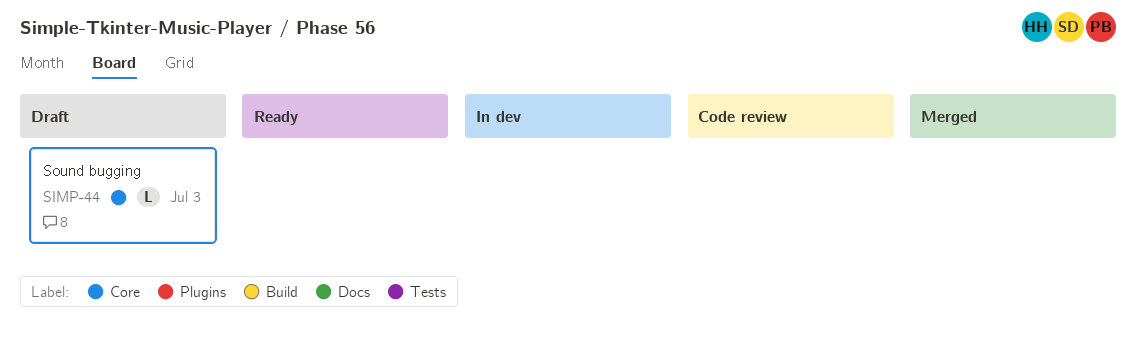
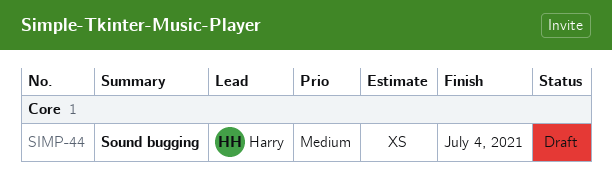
SIMP-44, estimate: L -> XS
SIMP-44, due: Jul 3 -> Jul 4

